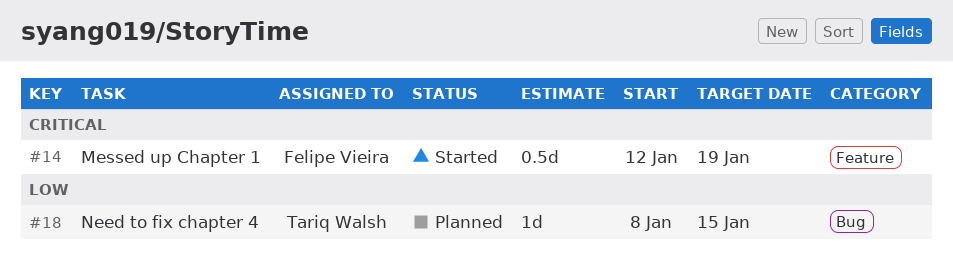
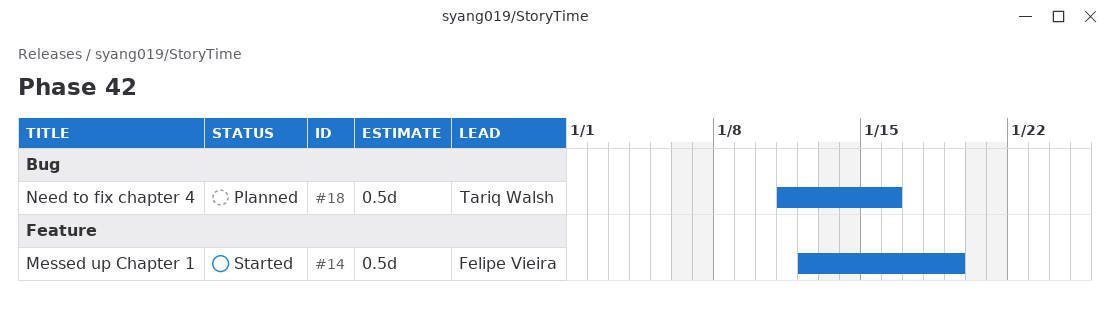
#18, estimate: 1d -> 0.5d
#18, start: Jan 8 -> Jan 11
#18, due: Jan 15 -> Jan 16

